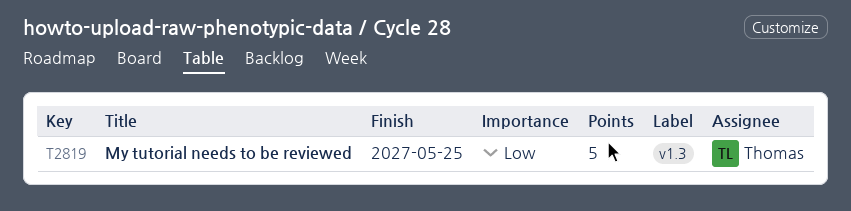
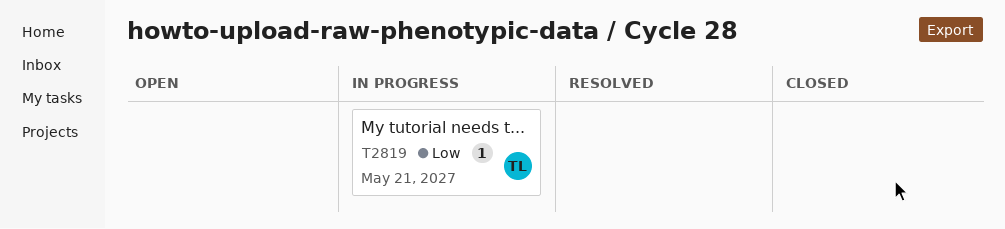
T2819, estimate: 5 -> 1
T2819, due: May 25 -> May 21

